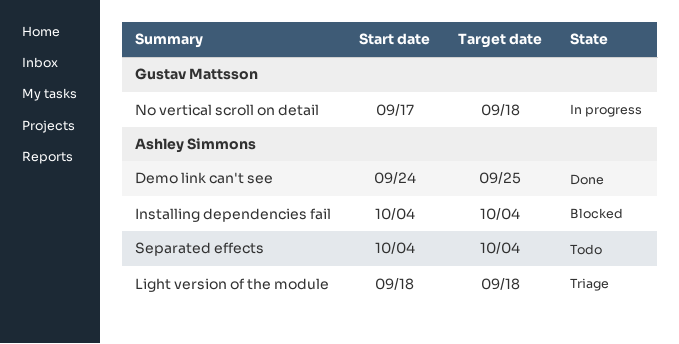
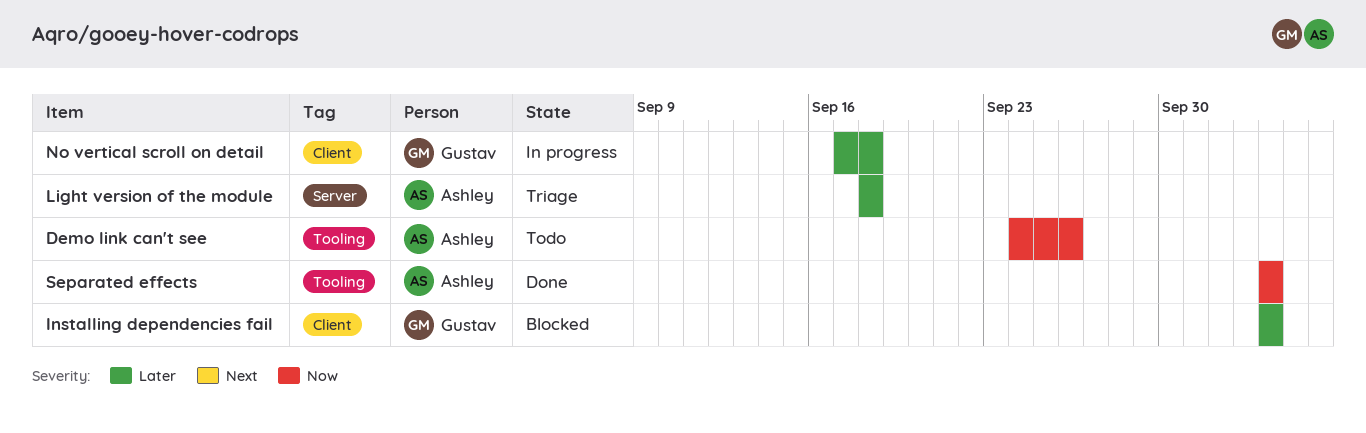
Demo link can't see, status: Done -> Todo
Demo link can't see, due: Sep 25 -> Sep 26
Installing dependencies fail, owner: Ashley Simmons -> Gustav Mattsson
Separated effects, status: Todo -> Done

